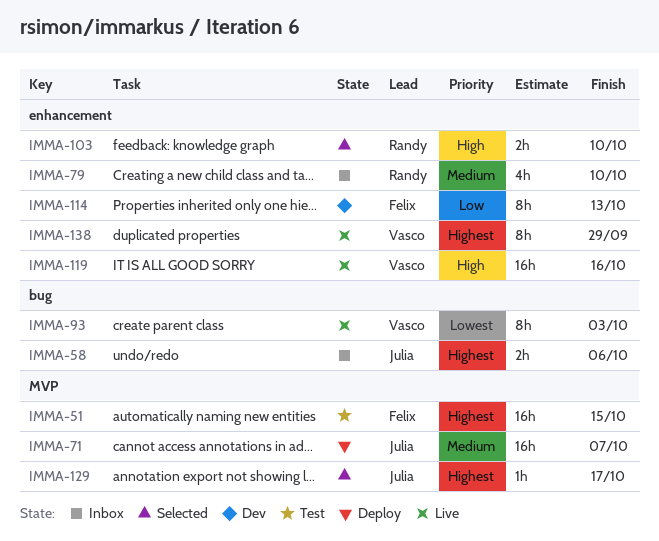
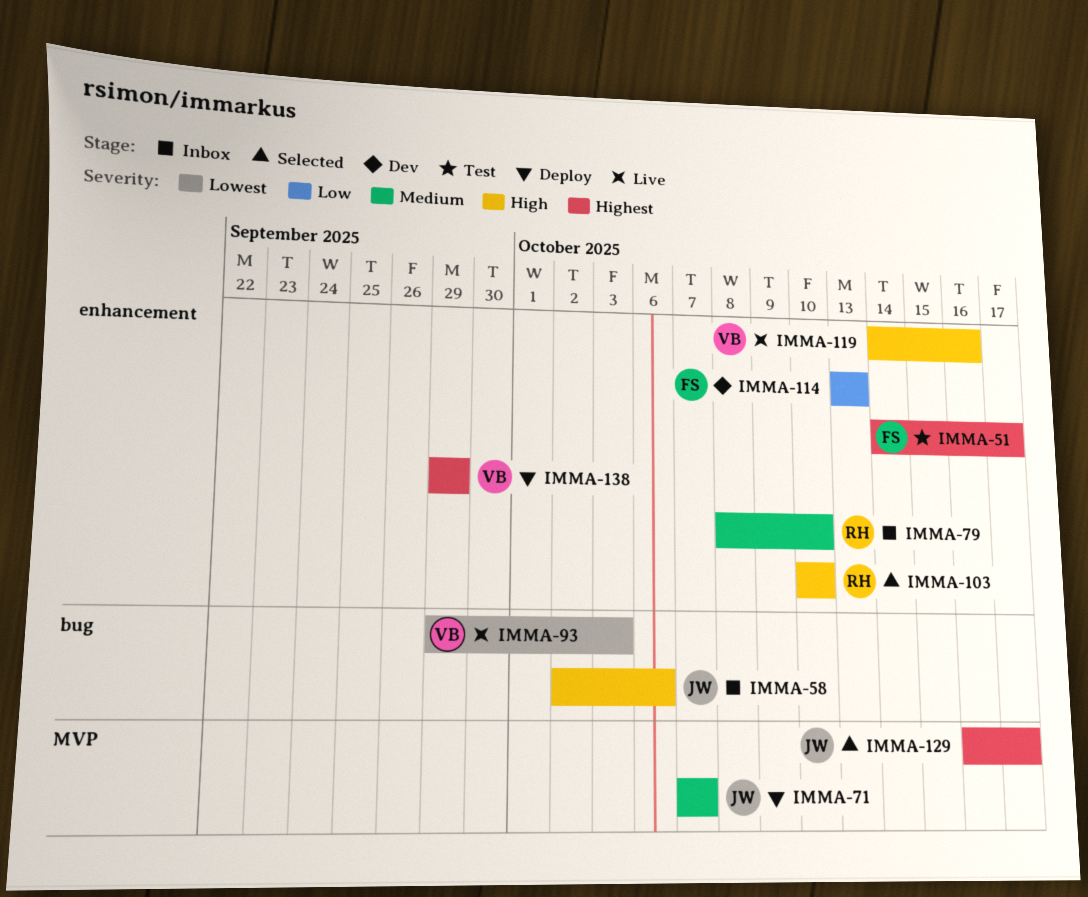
IMMA-51, label: MVP -> enhancement
IMMA-51, due: Oct 15 -> Oct 17
IMMA-58, priority: Highest -> High
IMMA-138, status: Live -> Deploy

